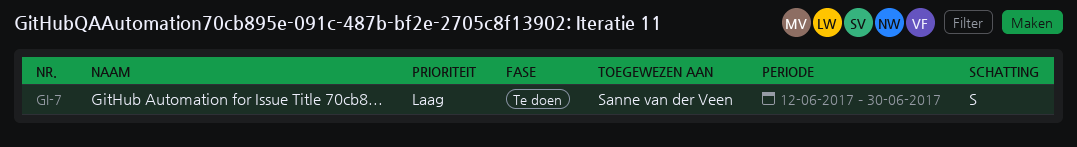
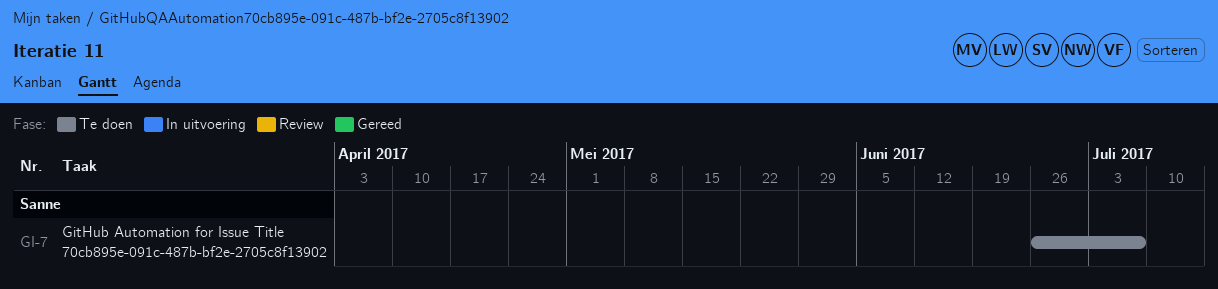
GI-7, start: Jun 12 -> Jun 26
GI-7, due: Jun 30 -> Jul 7

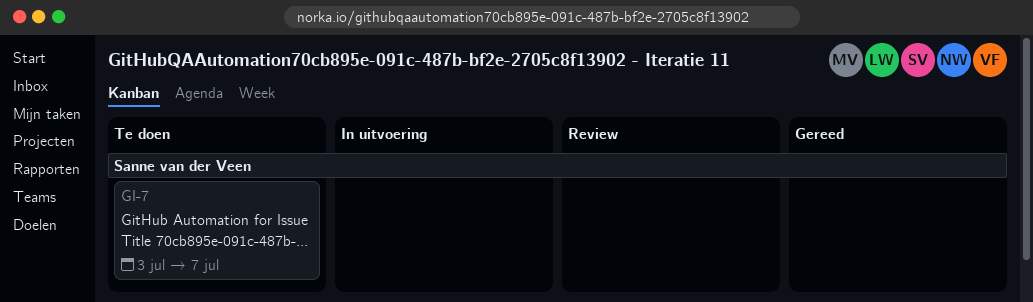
GI-7, start: Jun 26 -> Jul 3

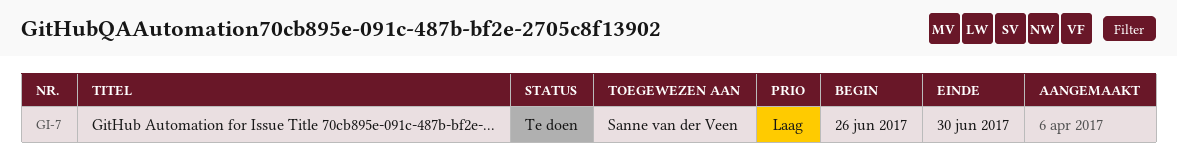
GI-7, start: Jul 3 -> Jun 26
GI-7, due: Jul 7 -> Jun 30

